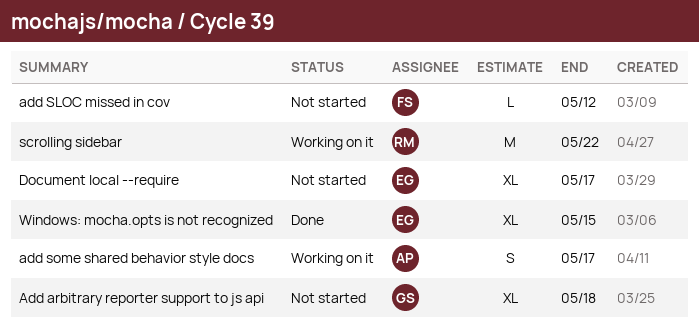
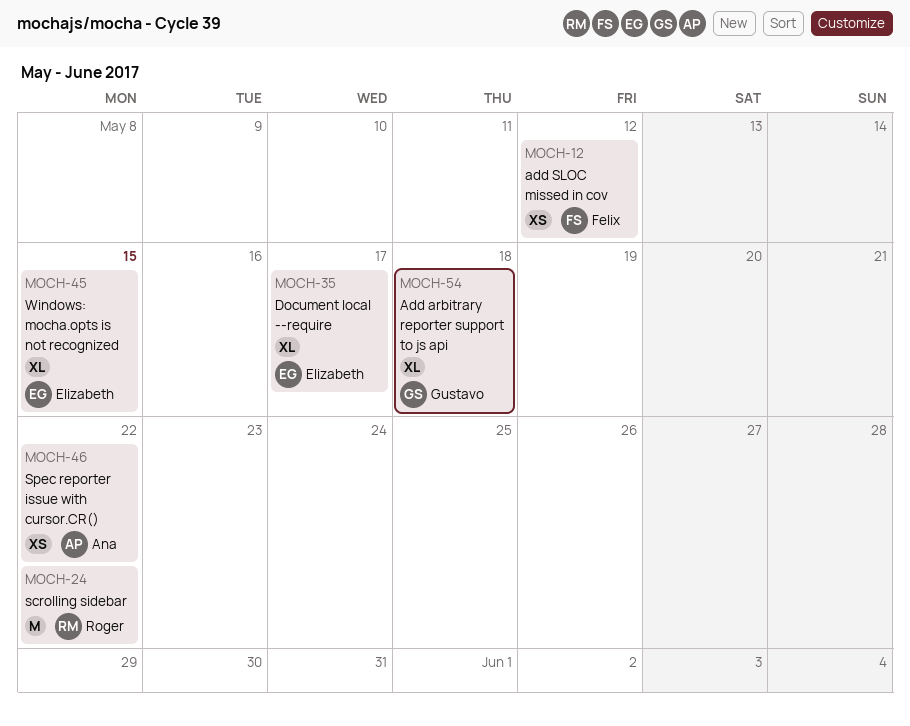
add SLOC missed in cov, estimate: L -> XS
add some shared behavior style docs: present -> none
Spec reporter issue with cursor.CR(): none -> present

